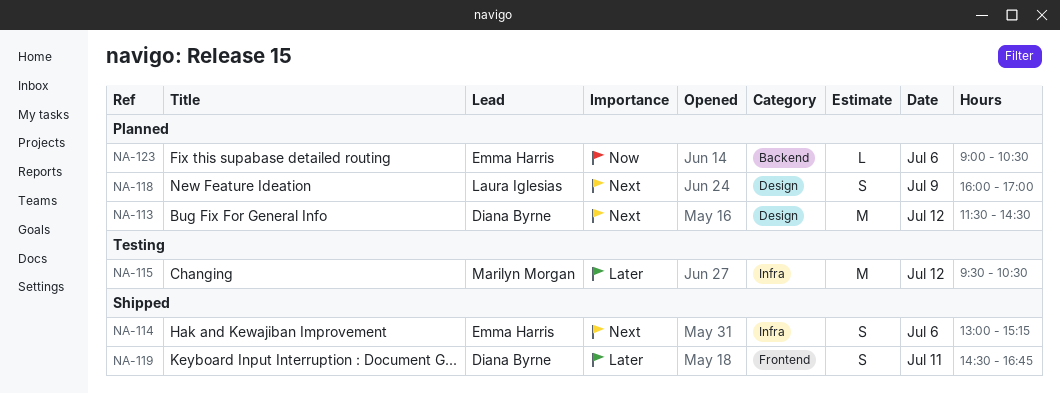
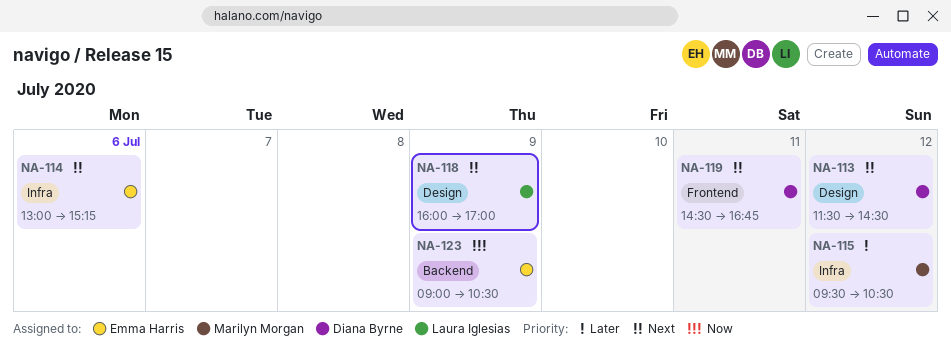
NA-119, priority: Later -> Next
NA-123, day: Jul 6 -> Jul 9

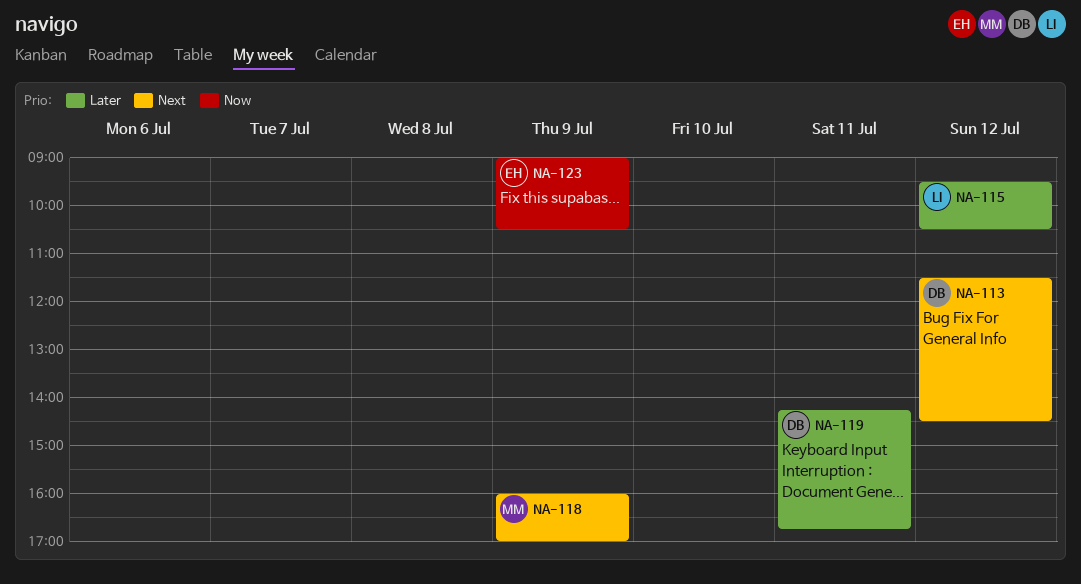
NA-114: present -> none
NA-115, owner: Marilyn Morgan -> Laura Iglesias
NA-118, owner: Laura Iglesias -> Marilyn Morgan
NA-119, priority: Next -> Later
NA-119, begins: 14:30 -> 14:15

